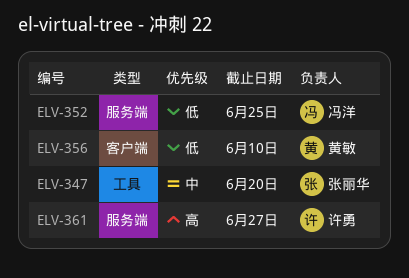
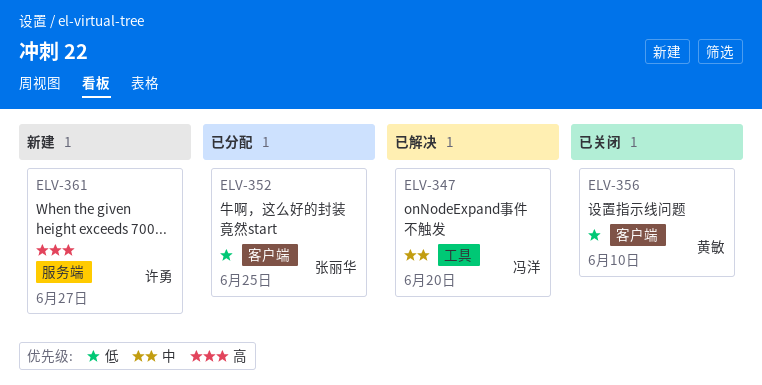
ELV-347, owner: 张丽华 -> 冯洋
ELV-352, owner: 冯洋 -> 张丽华
ELV-352, label: 服务端 -> 客户端

